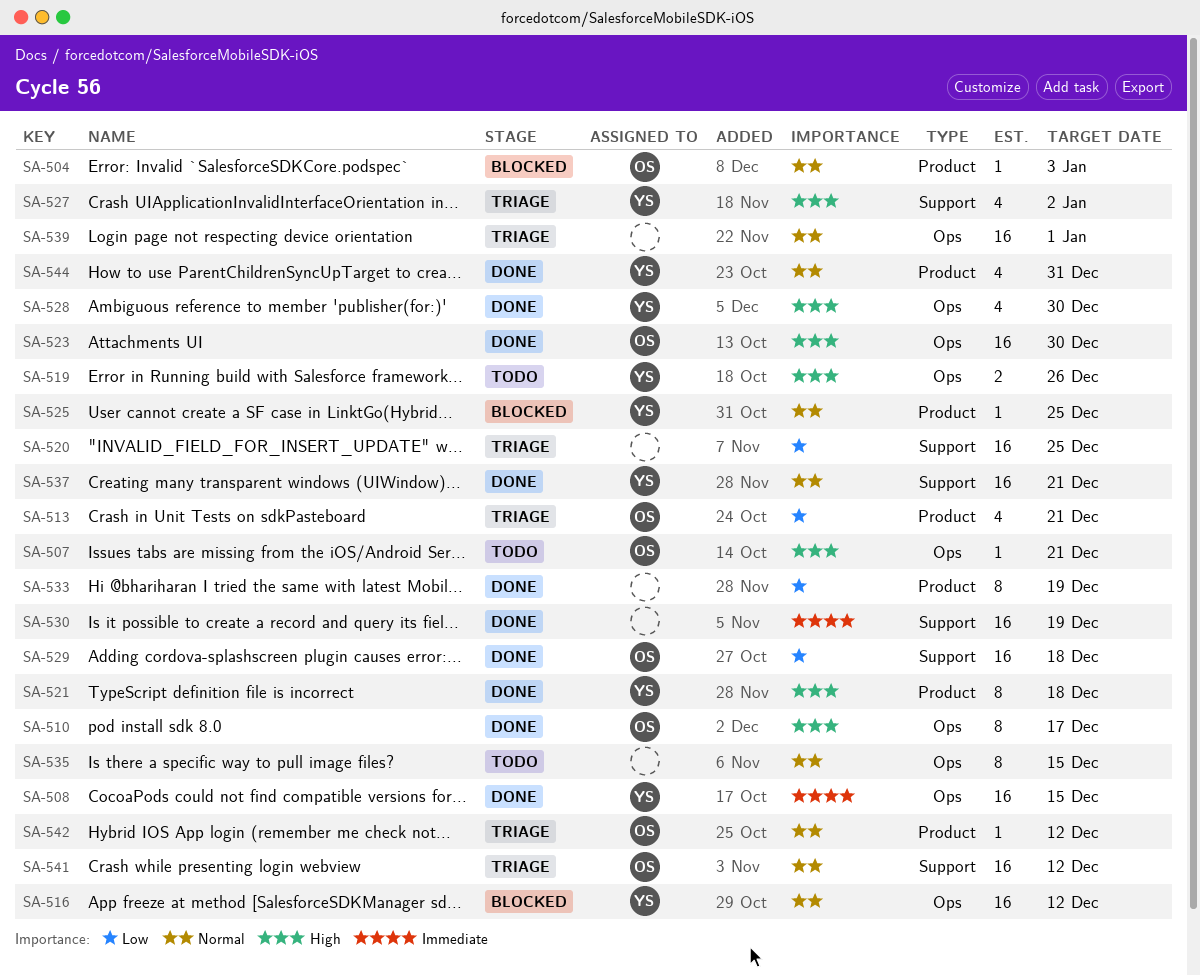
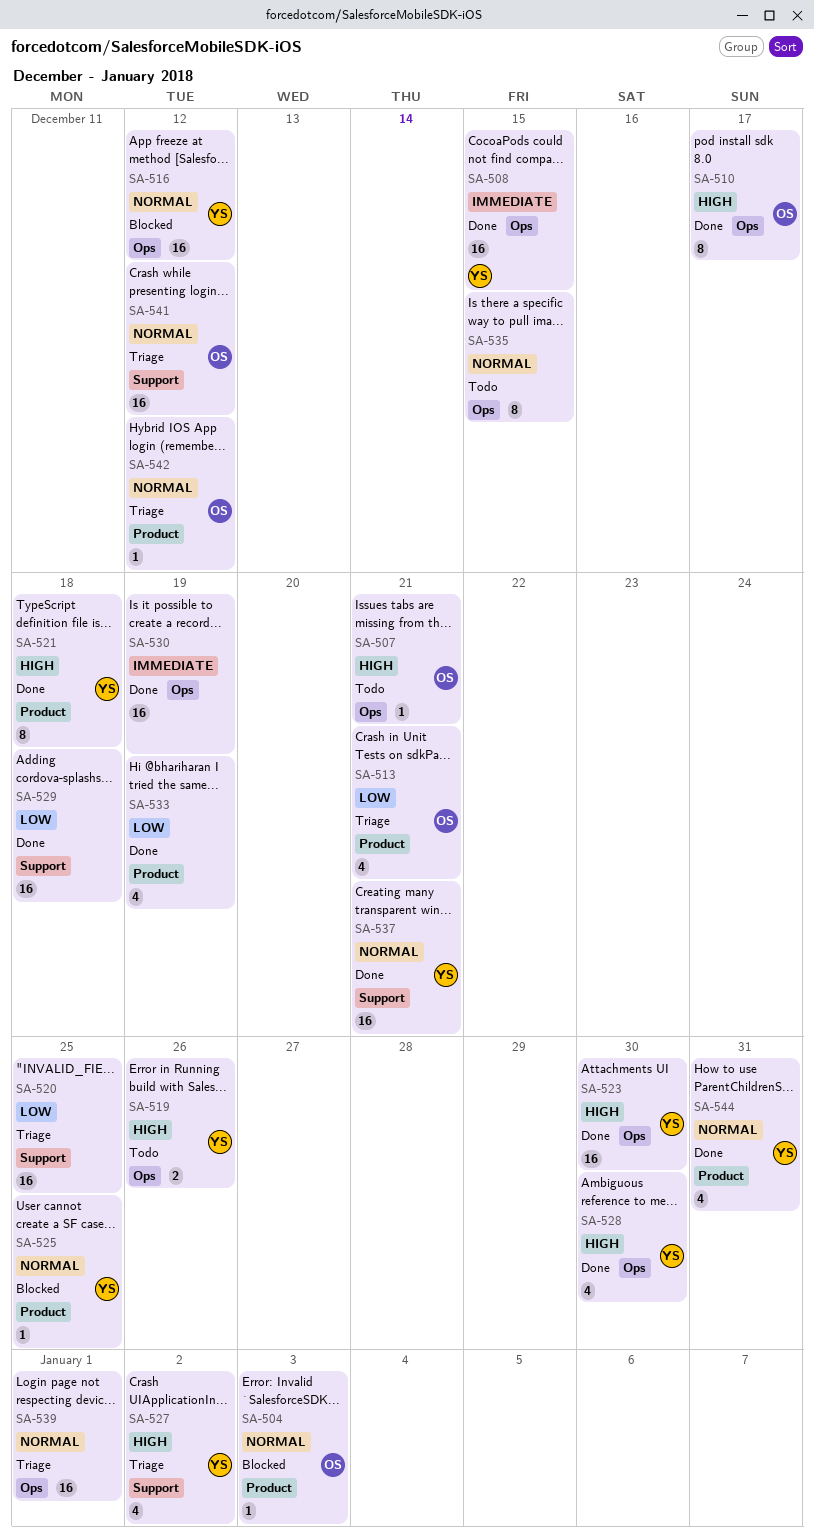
SA-523, owner: OS -> YS
SA-529, owner: OS -> none
SA-530, label: Support -> Ops
SA-533, estimate: 8 -> 4

